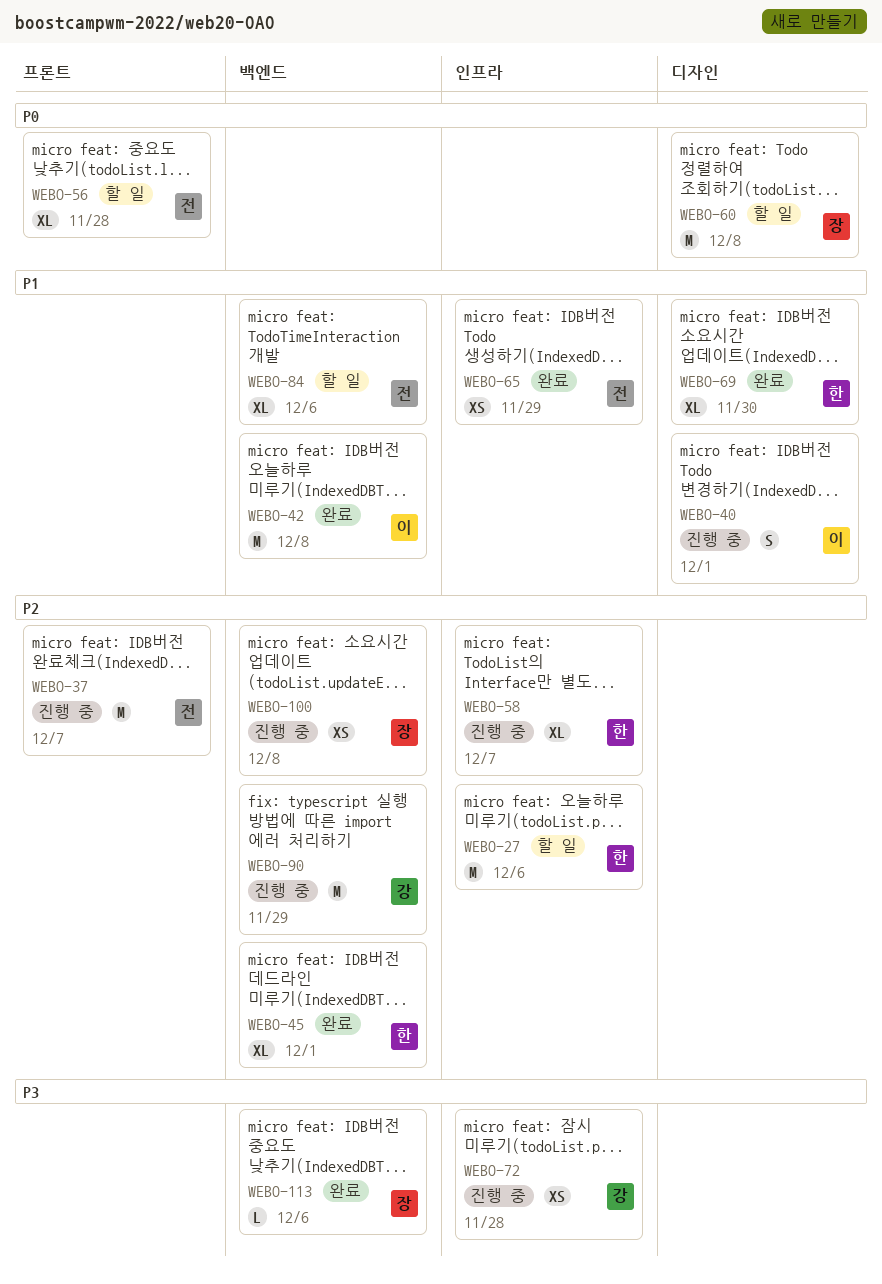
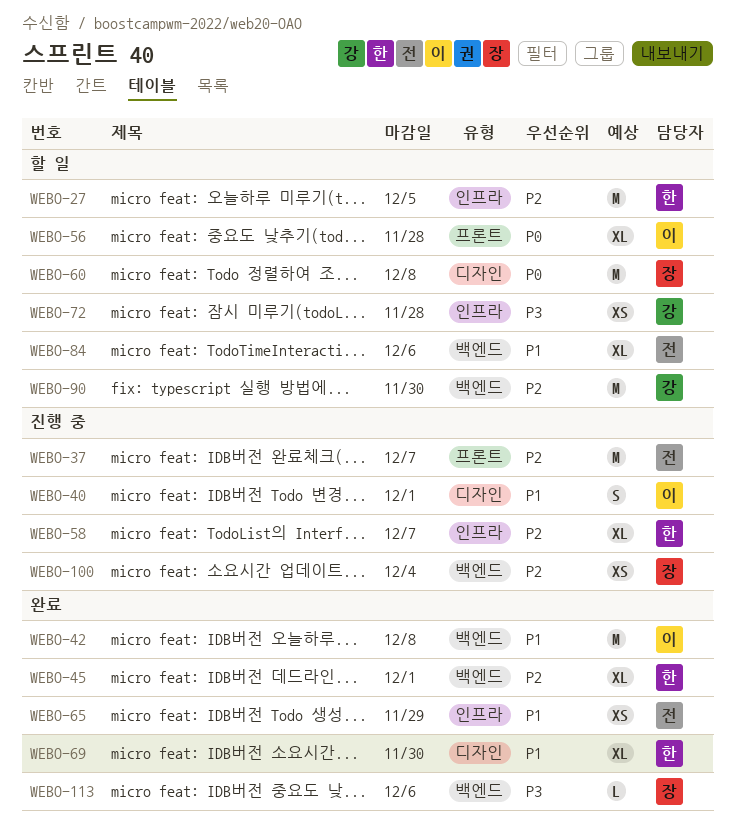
WEBO-27, due: Dec 6 -> Dec 5
WEBO-56, owner: 전 -> 이
WEBO-72, status: 진행 중 -> 할 일
WEBO-90, status: 진행 중 -> 할 일
WEBO-90, due: Nov 29 -> Nov 30
WEBO-100, due: Dec 8 -> Dec 4

